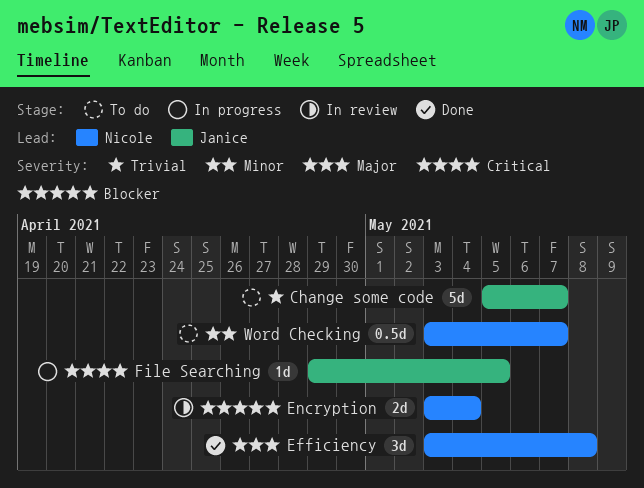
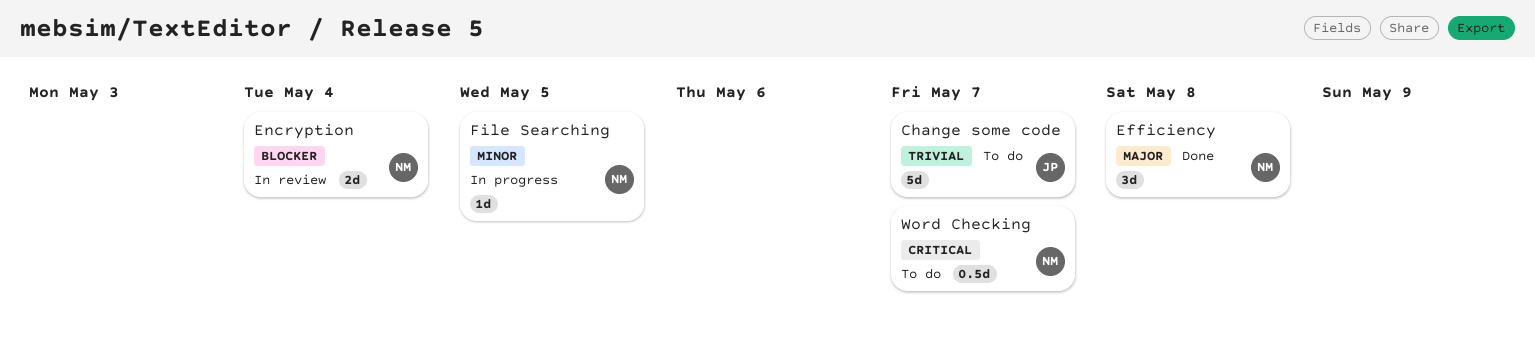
File Searching, owner: Janice -> Nicole
File Searching, priority: Critical -> Minor
Word Checking, priority: Minor -> Critical

